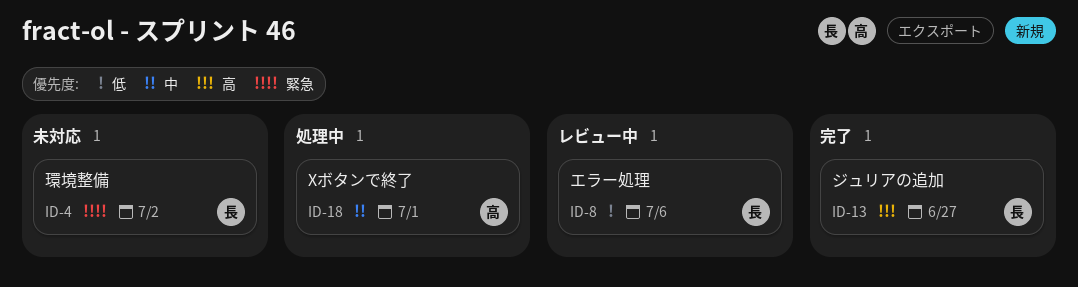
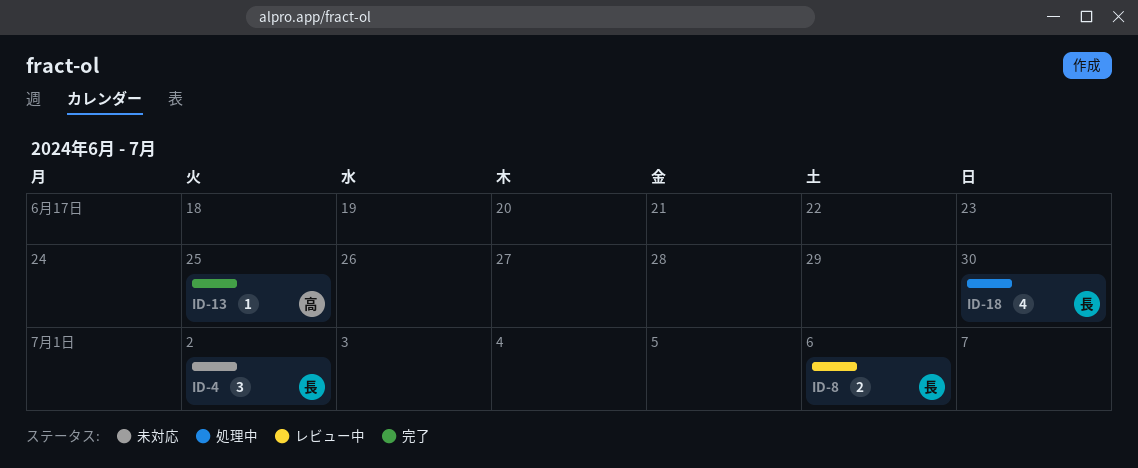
ID-13, owner: 長 -> 高
ID-13, due: Jun 27 -> Jun 25
ID-18, owner: 高 -> 長
ID-18, due: Jul 1 -> Jun 30

